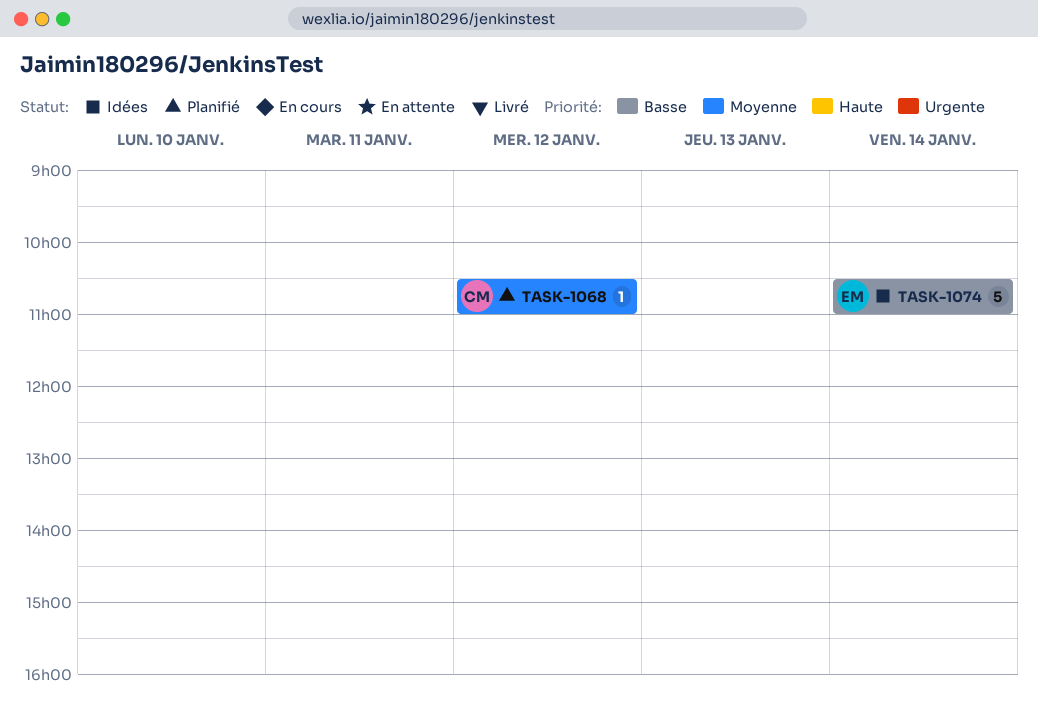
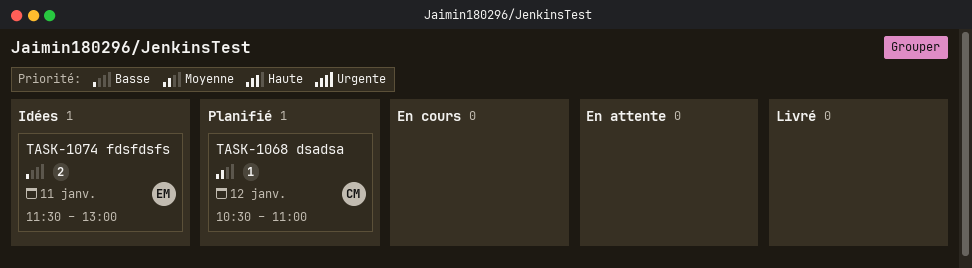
TASK-1074, estimate: 5 -> 2
TASK-1074, day: Jan 14 -> Jan 11
TASK-1074, begins: 10:30 -> 11:30
TASK-1074, ends: 11:00 -> 13:00

